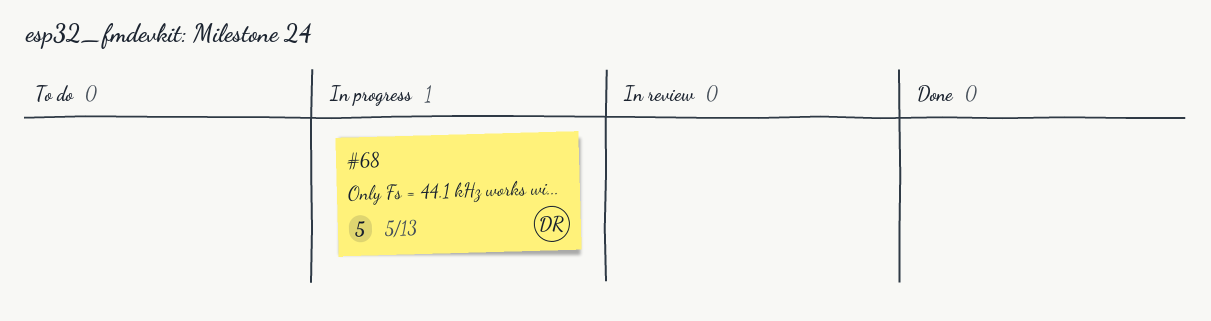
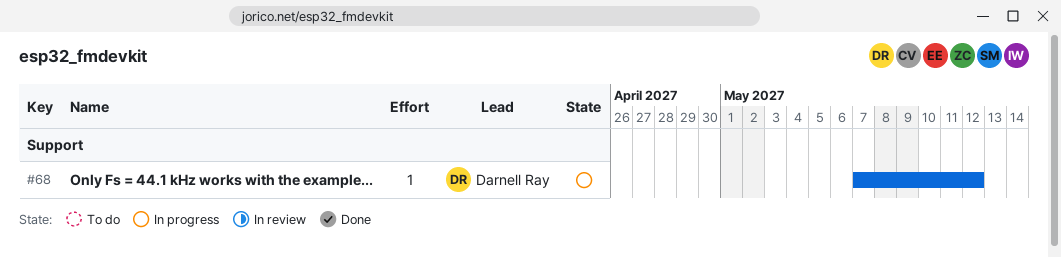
#68, estimate: 5 -> 1
#68, due: May 13 -> May 12

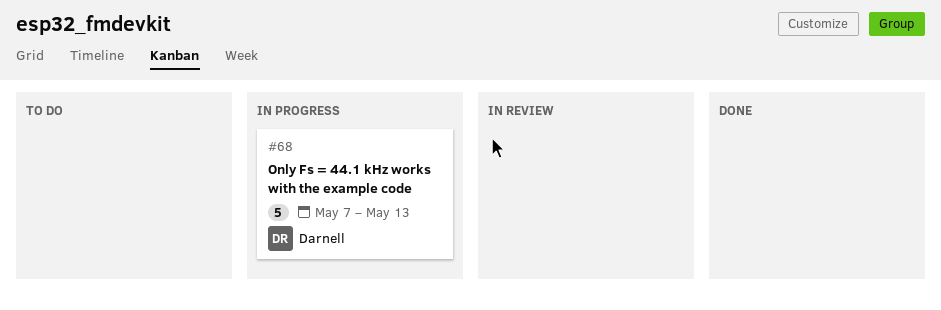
#68, estimate: 1 -> 5
#68, due: May 12 -> May 13

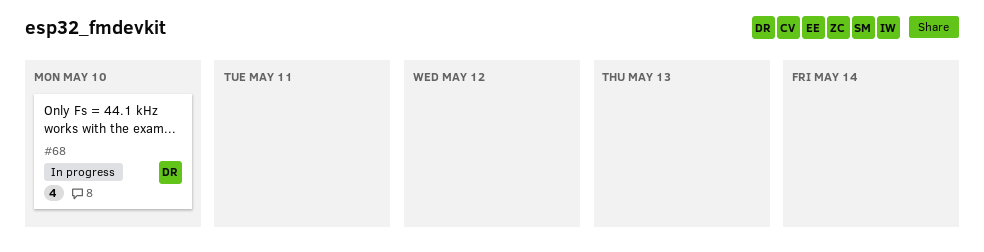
#68, estimate: 5 -> 4
#68, due: May 13 -> May 10

